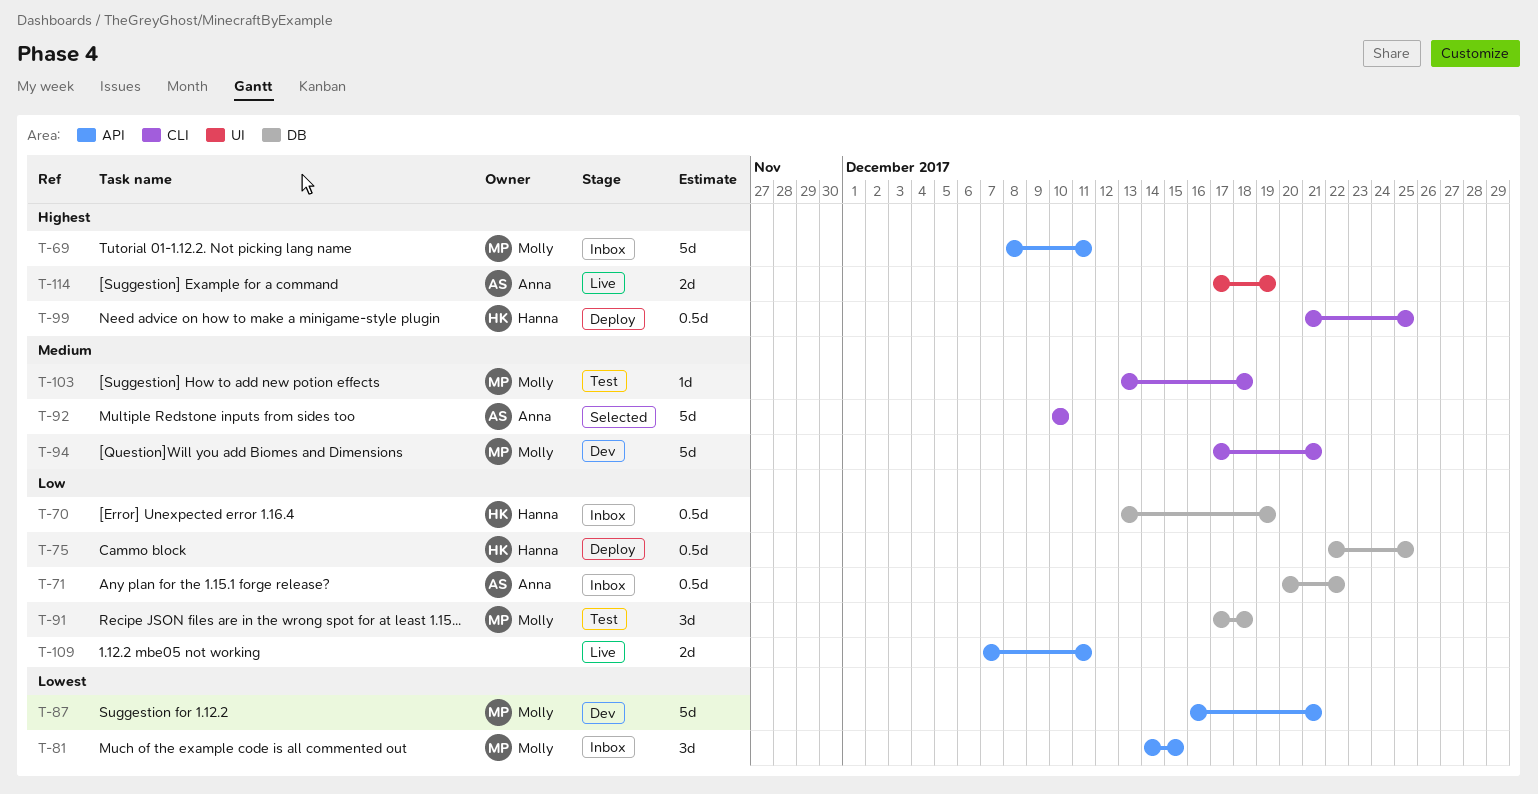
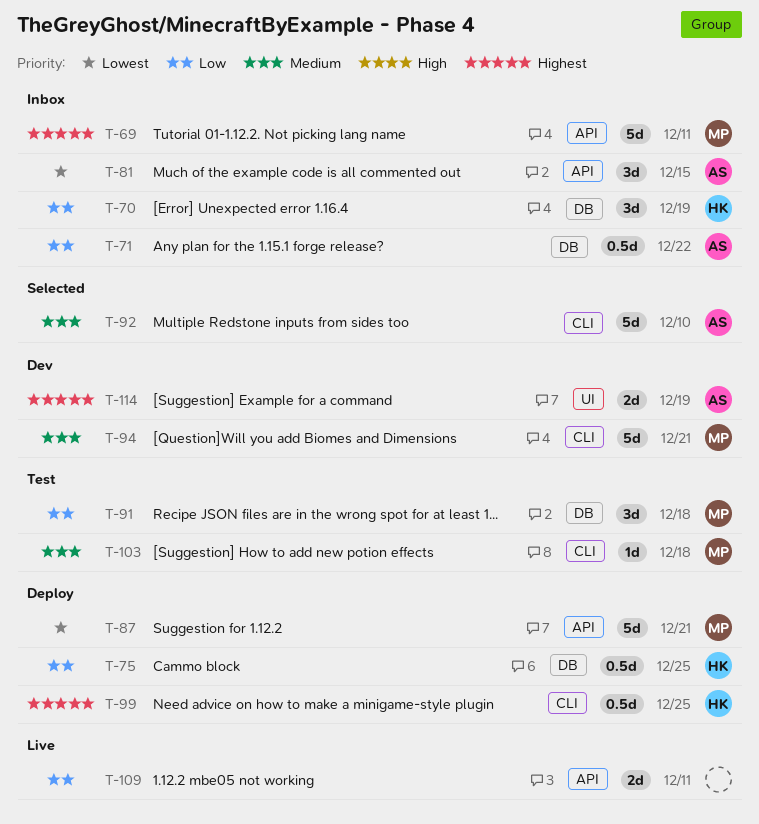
T-70, estimate: 0.5d -> 3d
T-81, owner: Molly -> Anna
T-87, status: Dev -> Deploy
T-114, status: Live -> Dev

